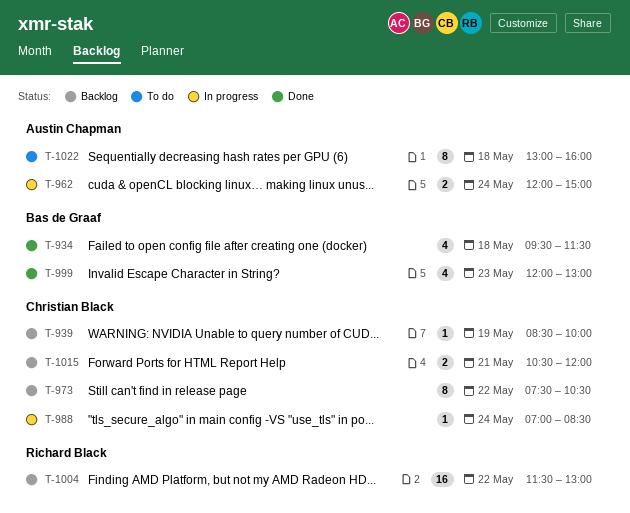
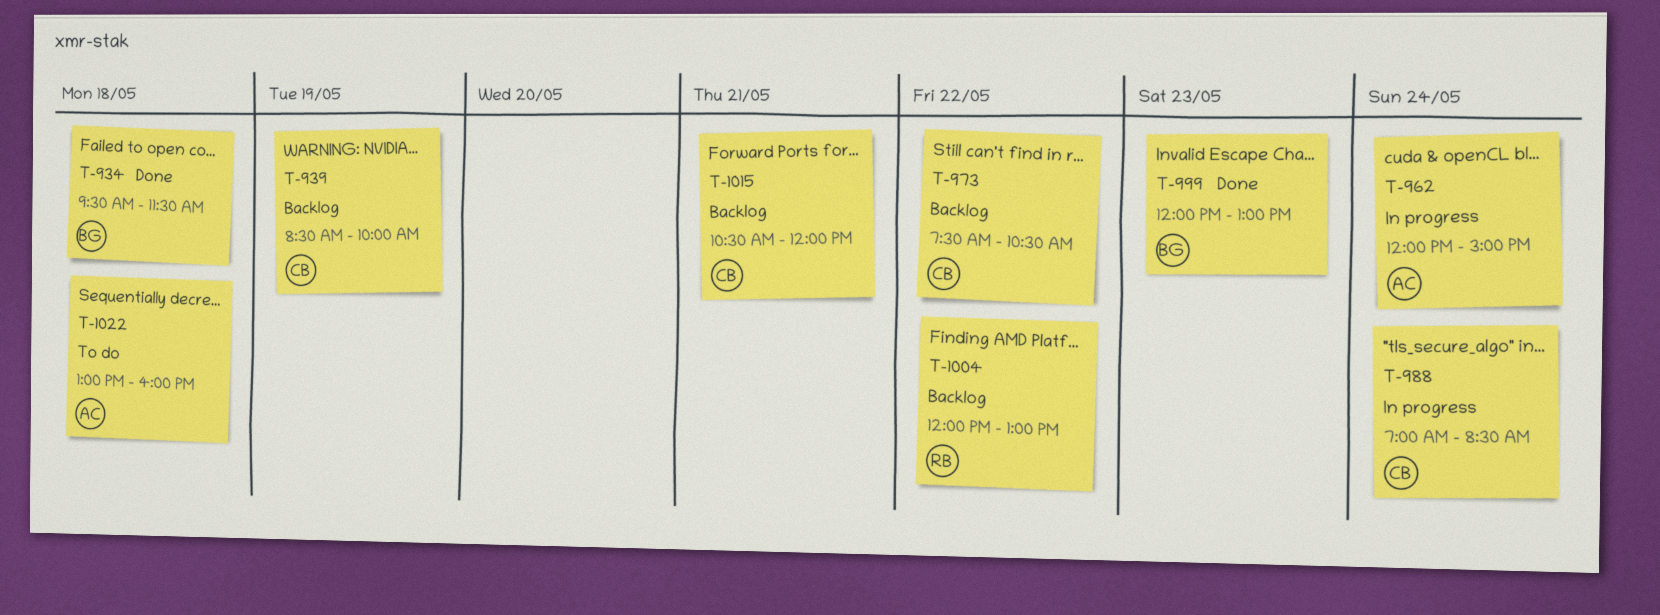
T-1004, begins: 11:30 -> 12:00

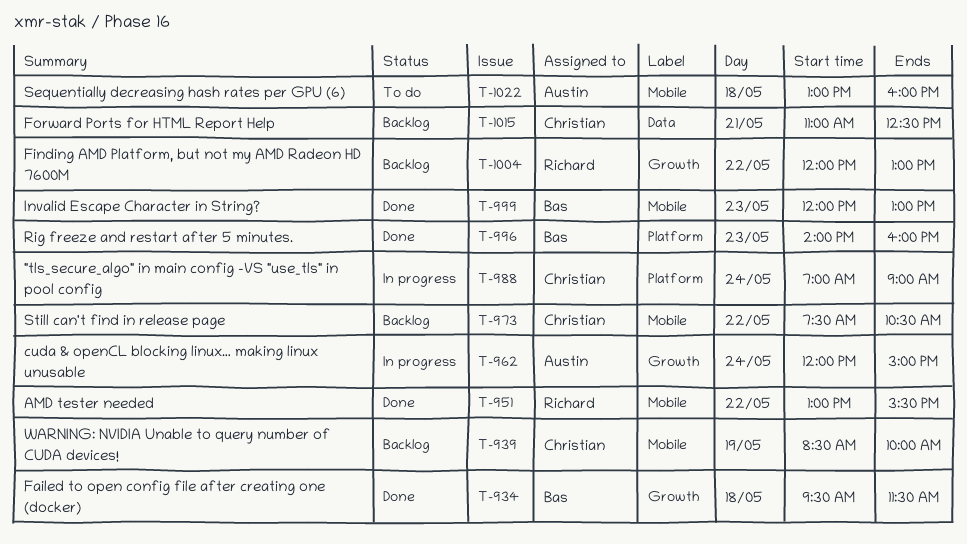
T-951: none -> present
T-988, ends: 08:30 -> 09:00
T-996: none -> present
T-1015, begins: 10:30 -> 11:00
T-1015, ends: 12:00 -> 12:30

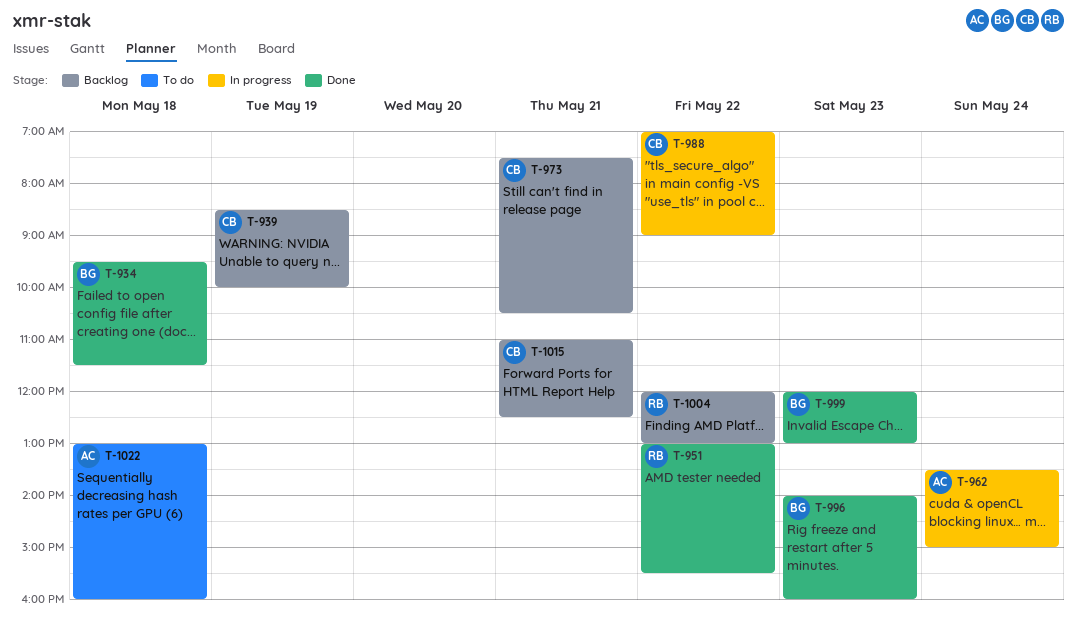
T-962, begins: 12:00 -> 13:30
T-973, day: May 22 -> May 21
T-988, day: May 24 -> May 22

